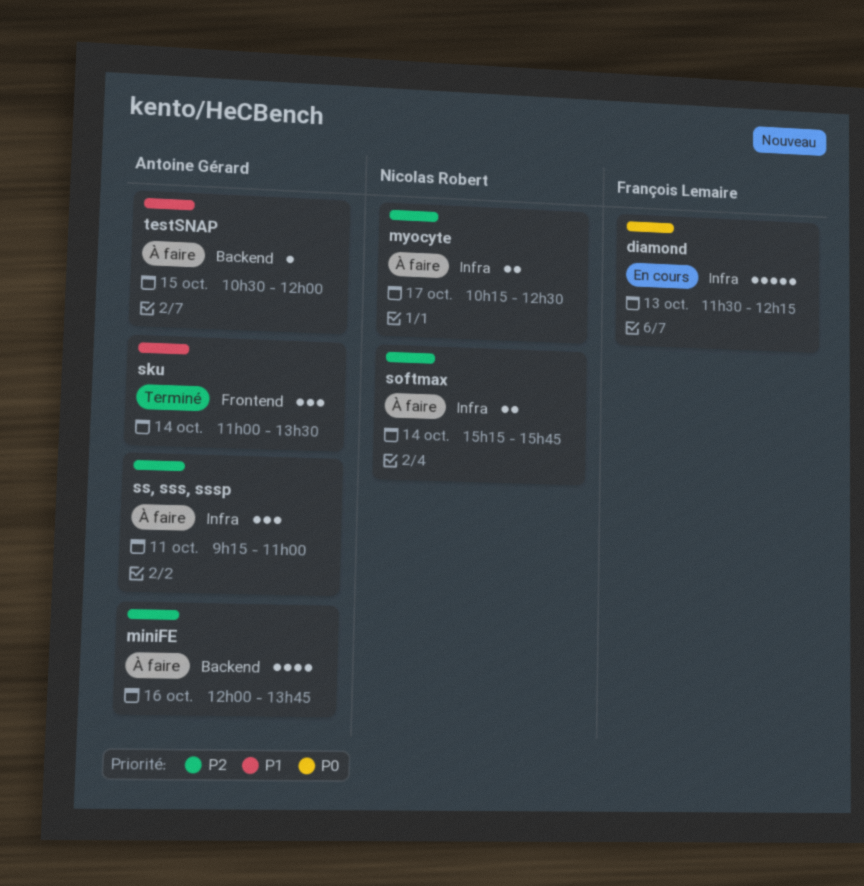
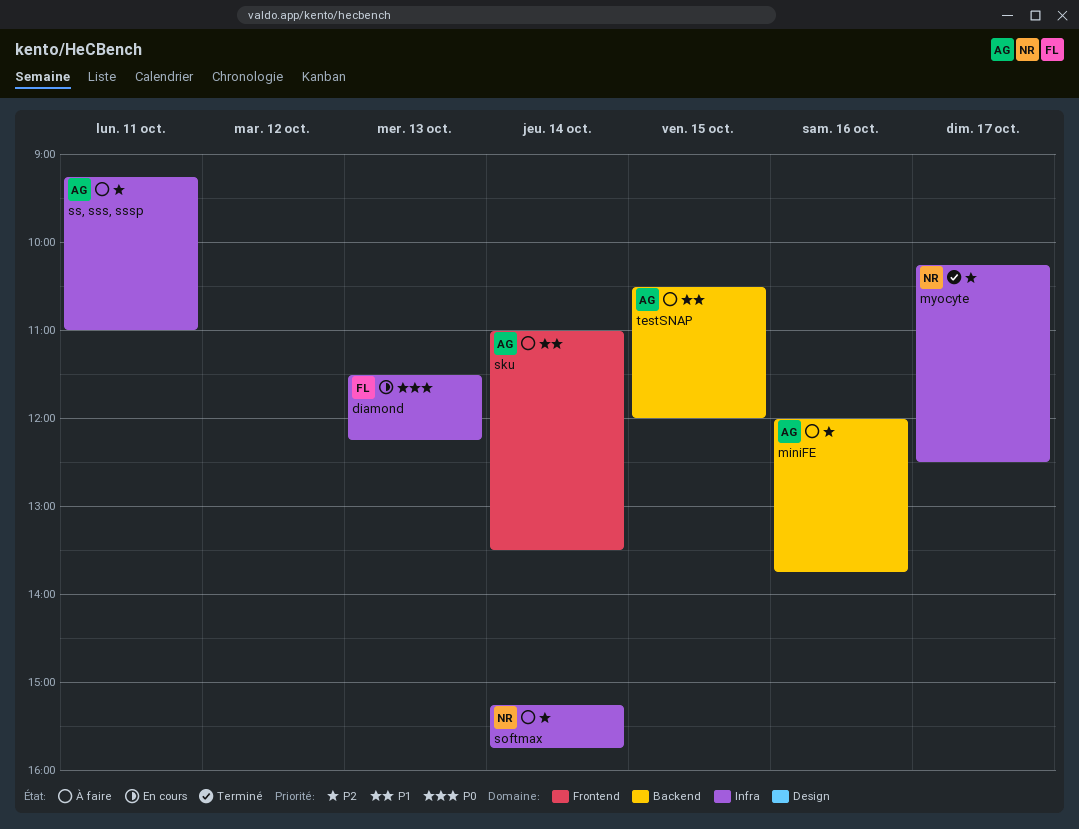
myocyte, status: À faire -> Terminé
sku, status: Terminé -> À faire

